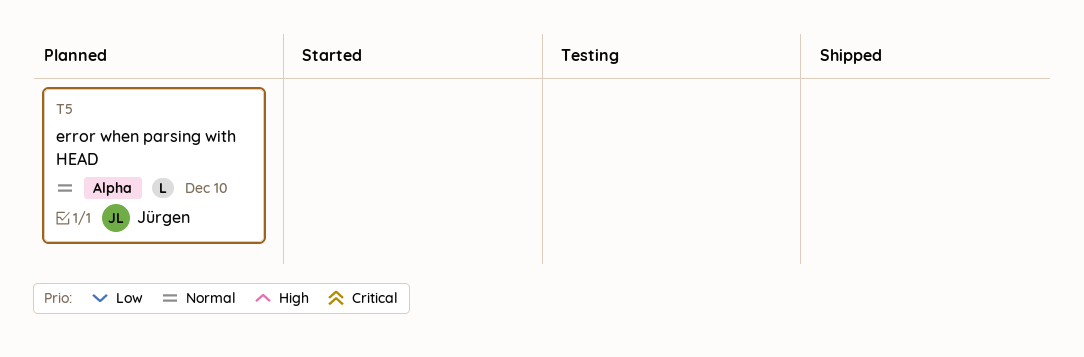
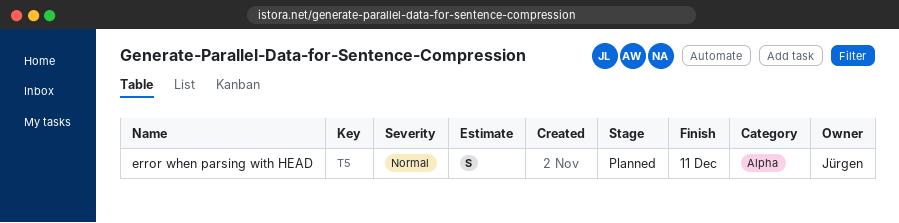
T5, estimate: L -> S
T5, due: Dec 10 -> Dec 11

